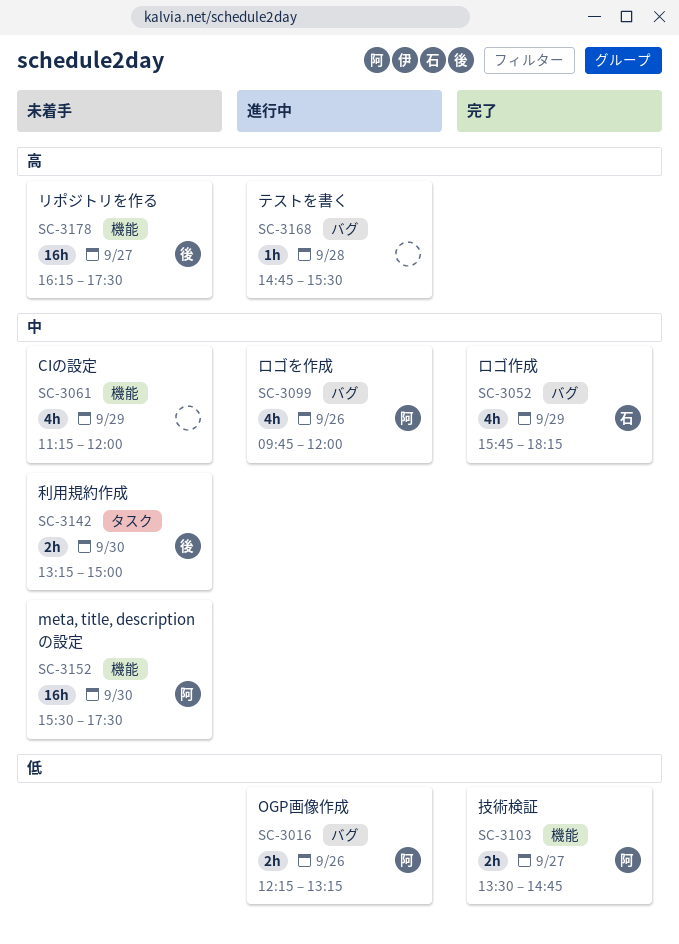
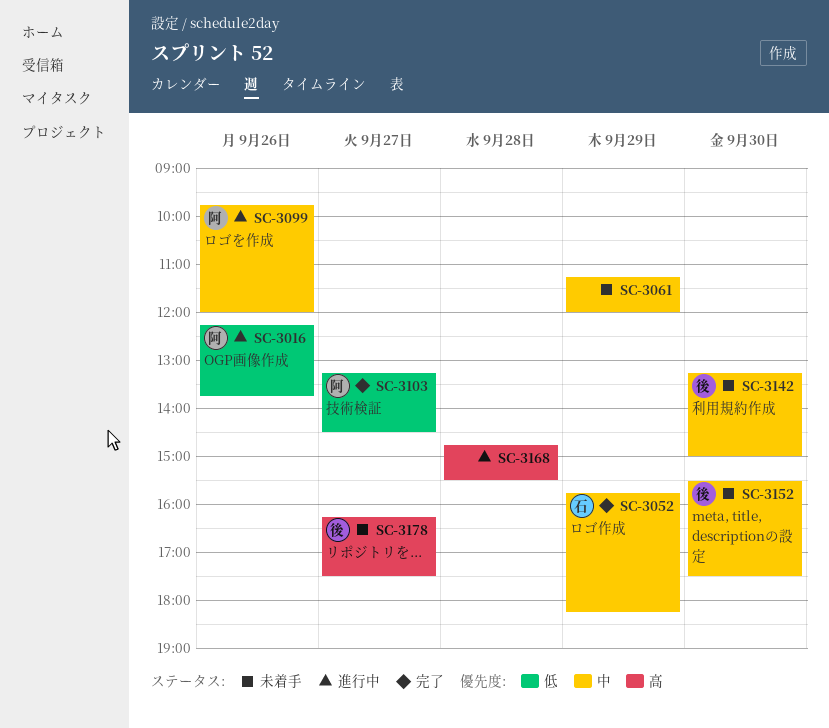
SC-3016, ends: 13:15 -> 13:45
SC-3103, begins: 13:30 -> 13:15
SC-3103, ends: 14:45 -> 14:30
SC-3152, owner: 阿 -> 後

